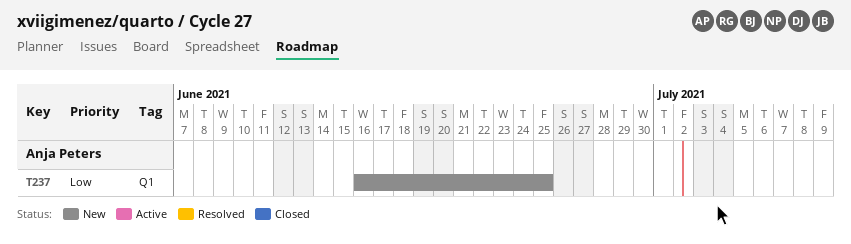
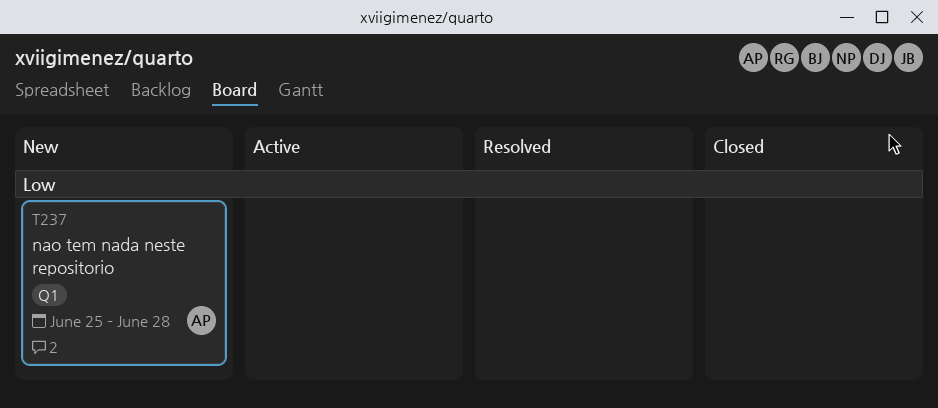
T237, start: Jun 16 -> Jun 25
T237, due: Jun 25 -> Jun 28

